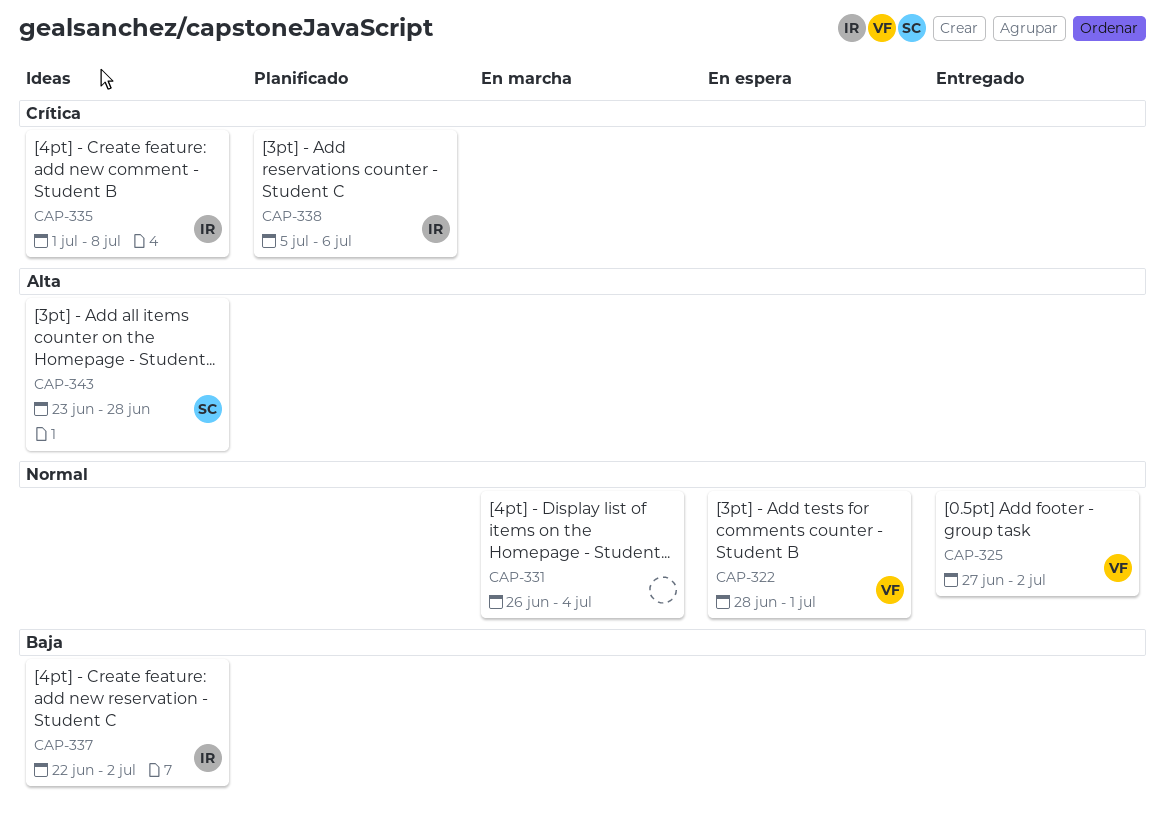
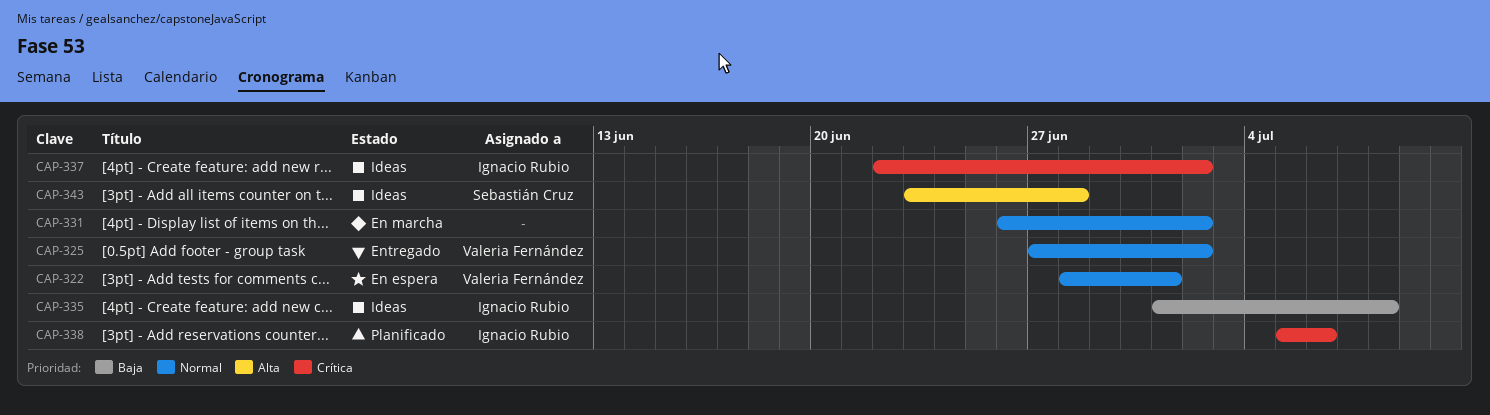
CAP-331, due: Jul 4 -> Jul 2
CAP-335, priority: Crítica -> Baja
CAP-337, priority: Baja -> Crítica

